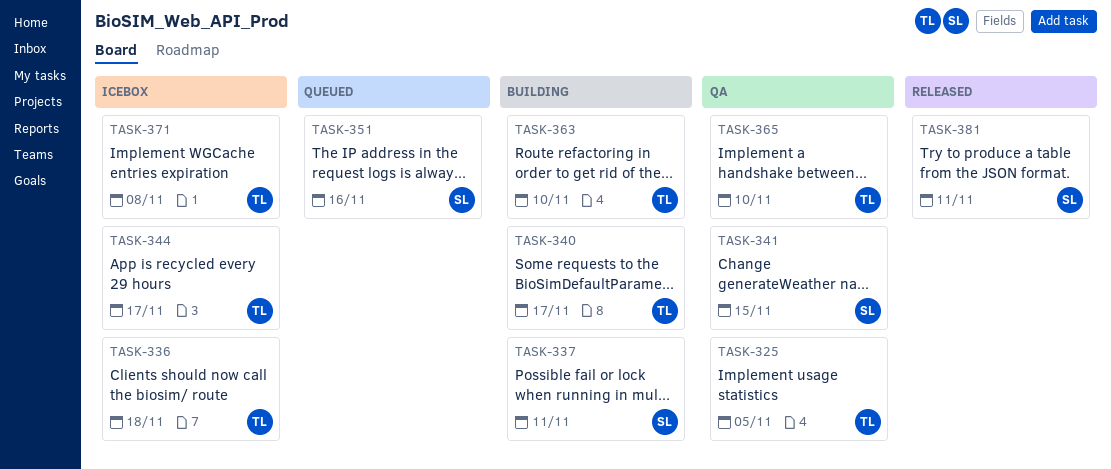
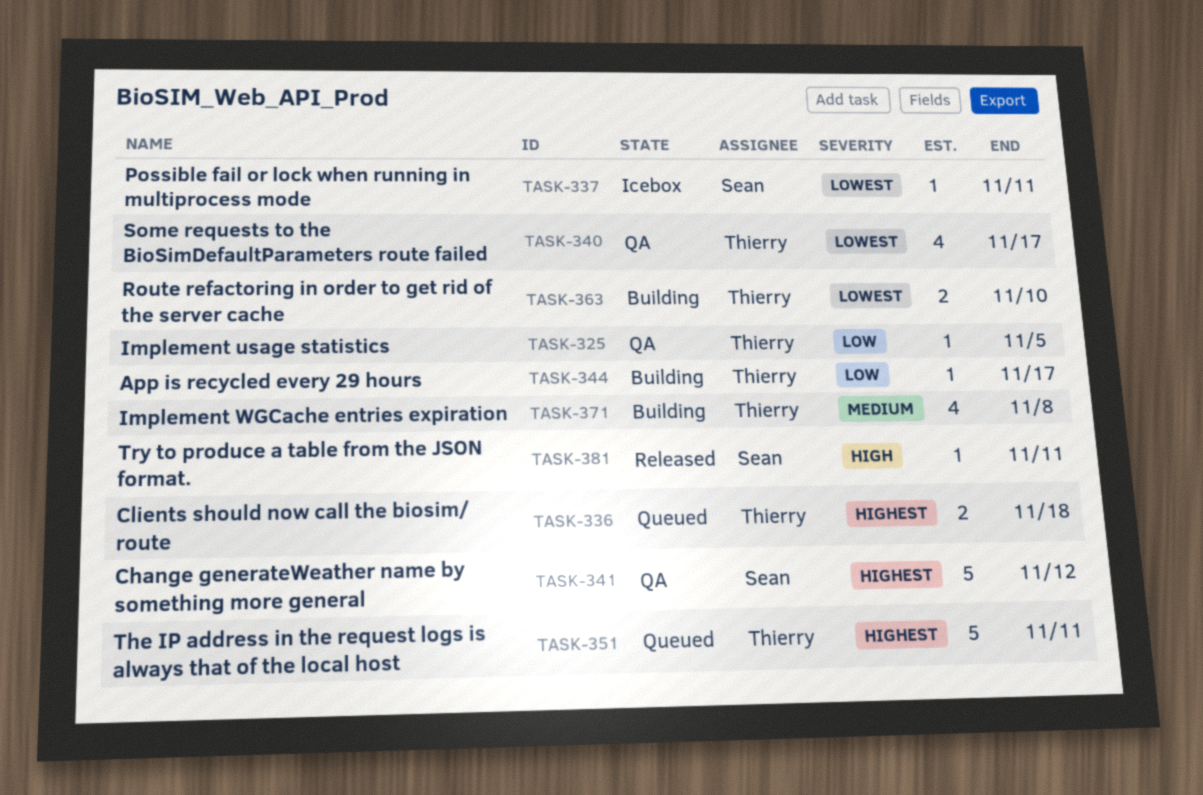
TASK-336, status: Icebox -> Queued
TASK-337, status: Building -> Icebox
TASK-340, status: Building -> QA
TASK-341, due: Nov 15 -> Nov 12
TASK-344, status: Icebox -> Building
TASK-351, owner: Sean -> Thierry
TASK-351, due: Nov 16 -> Nov 11
TASK-365: present -> none
TASK-371, status: Icebox -> Building

